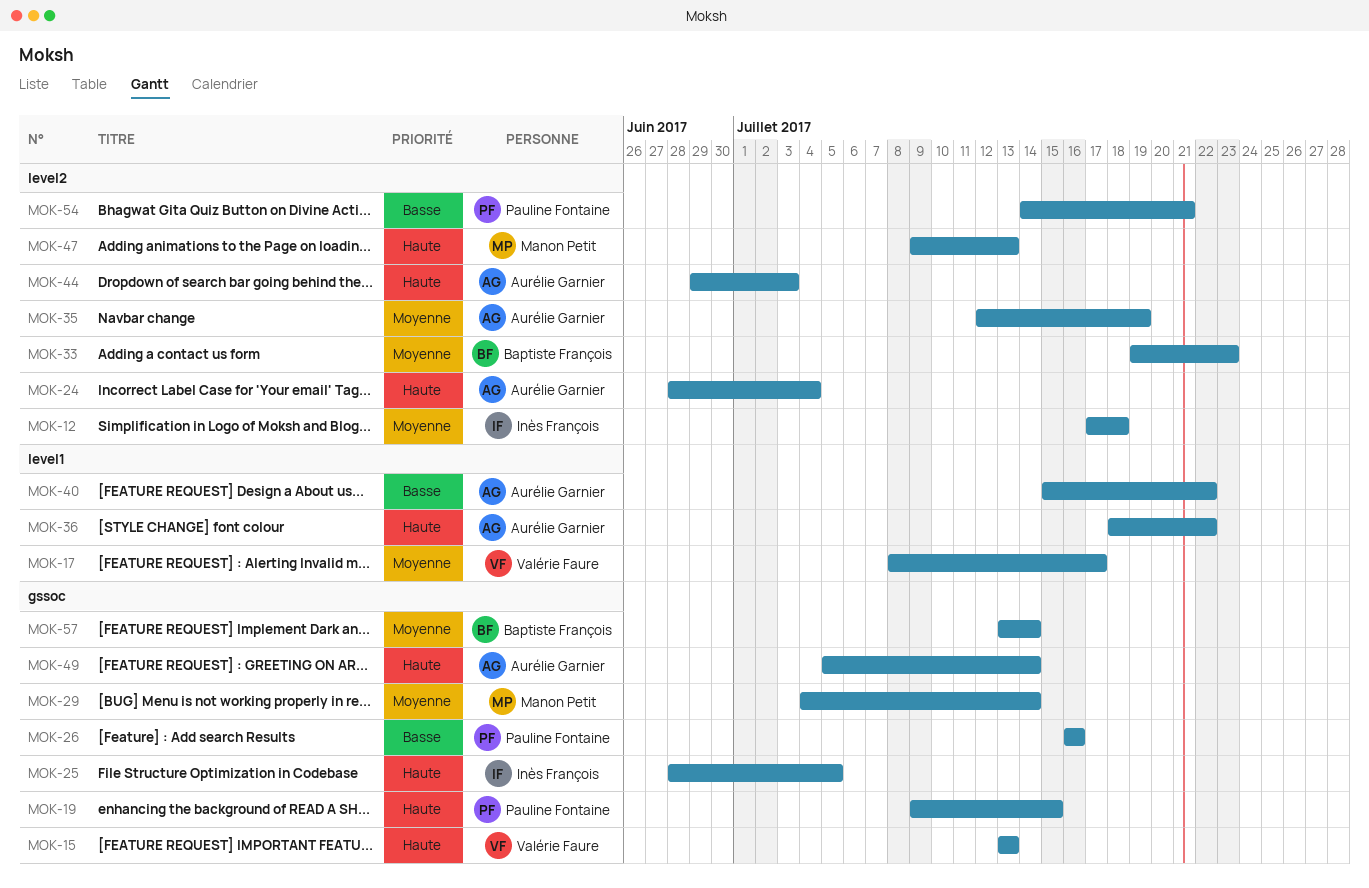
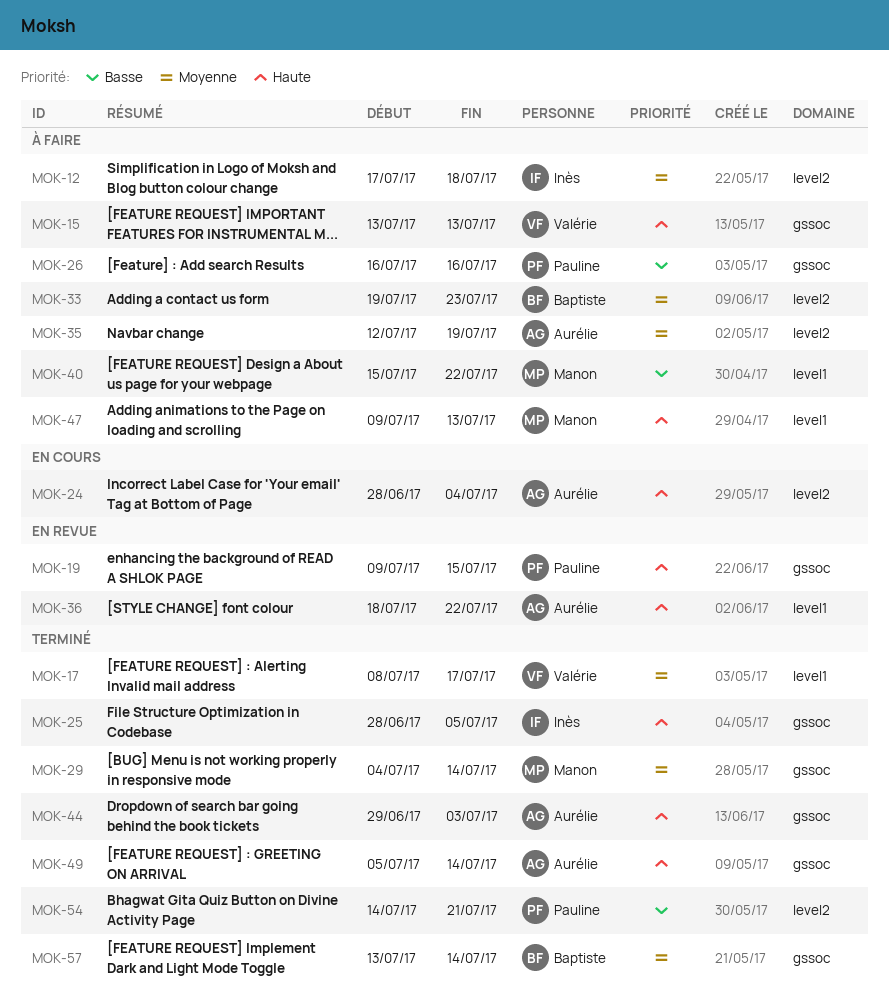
MOK-40, owner: Aurélie Garnier -> Manon Petit
MOK-44, label: level2 -> gssoc
MOK-47, label: level2 -> level1

